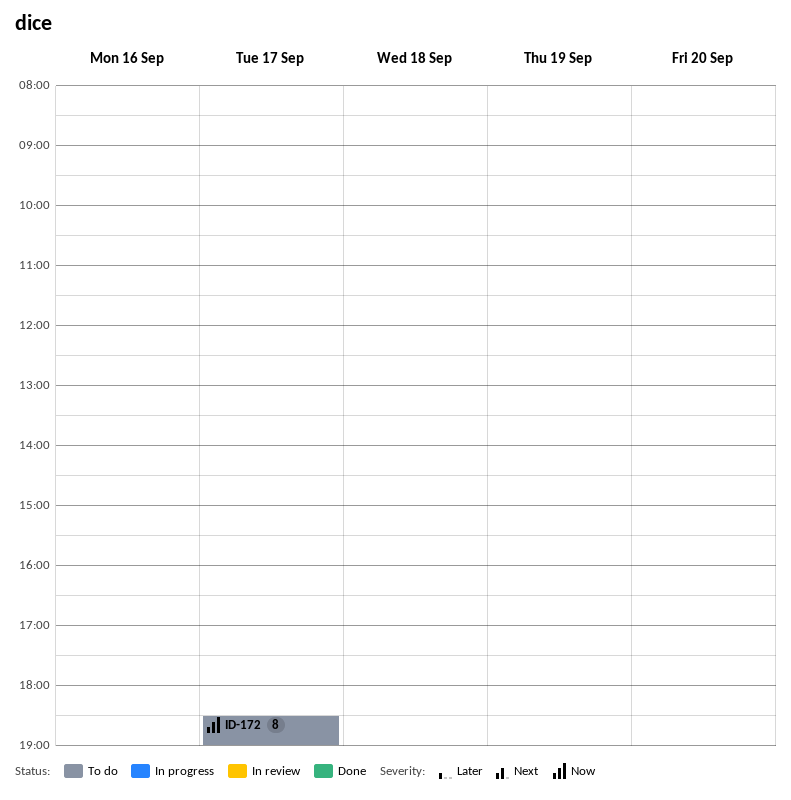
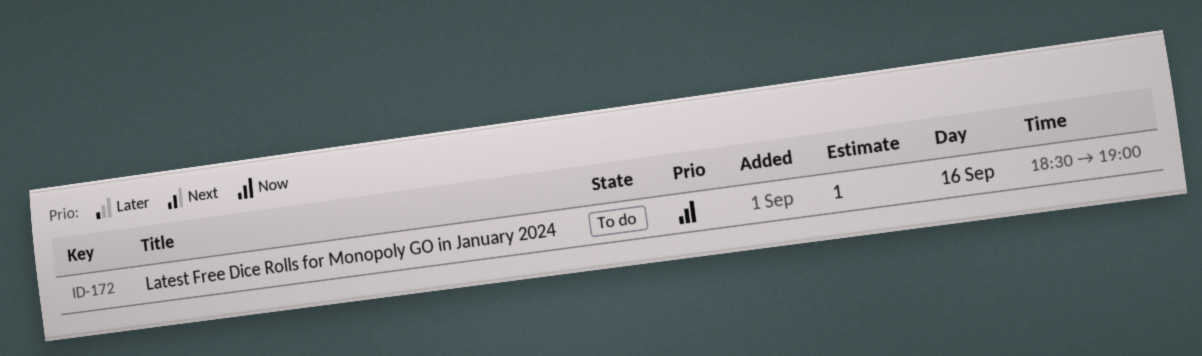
ID-172, estimate: 8 -> 1
ID-172, day: Sep 17 -> Sep 16

